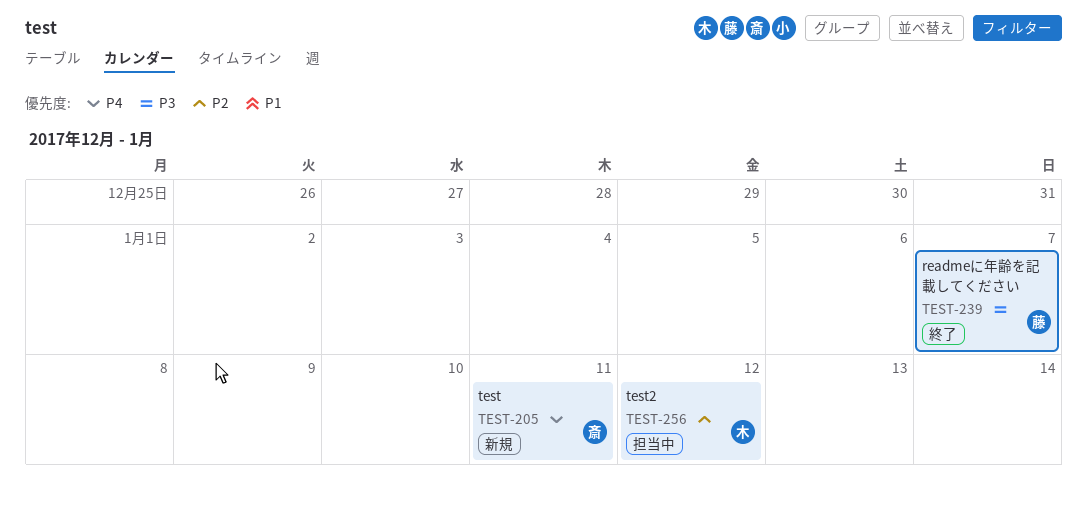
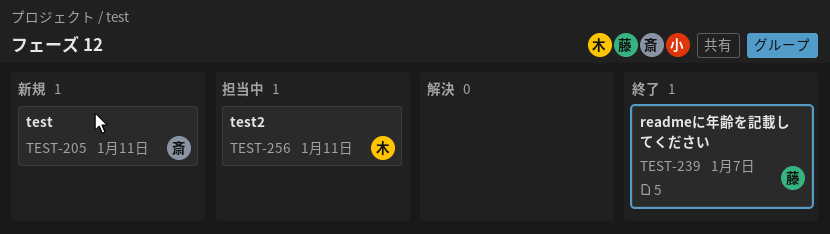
TEST-256, due: Jan 12 -> Jan 11

